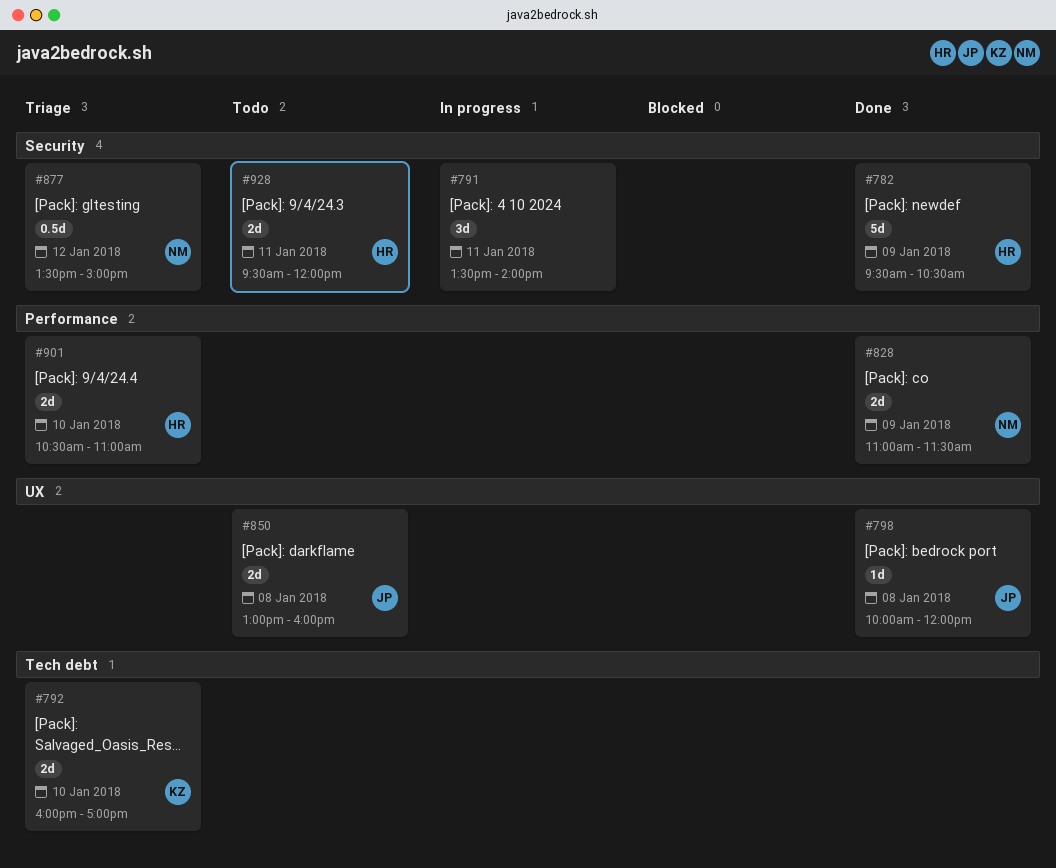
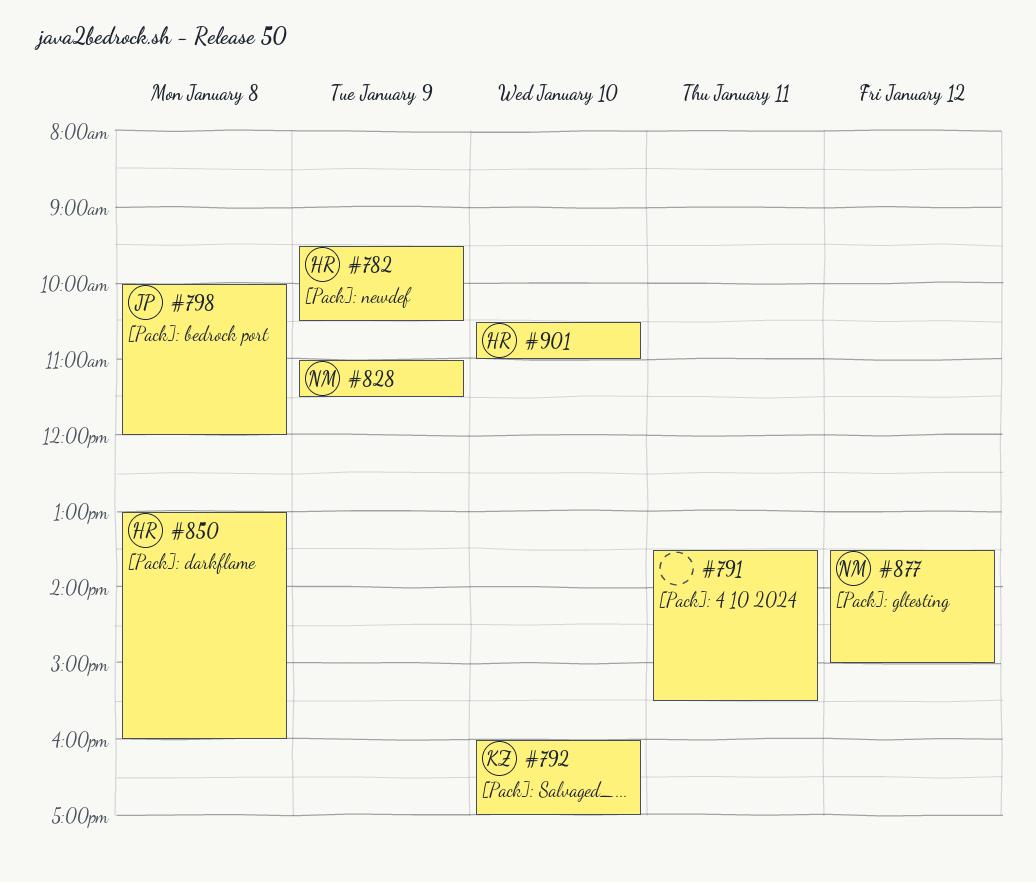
#791, ends: 14:00 -> 15:30
#850, owner: JP -> HR
#928: present -> none

